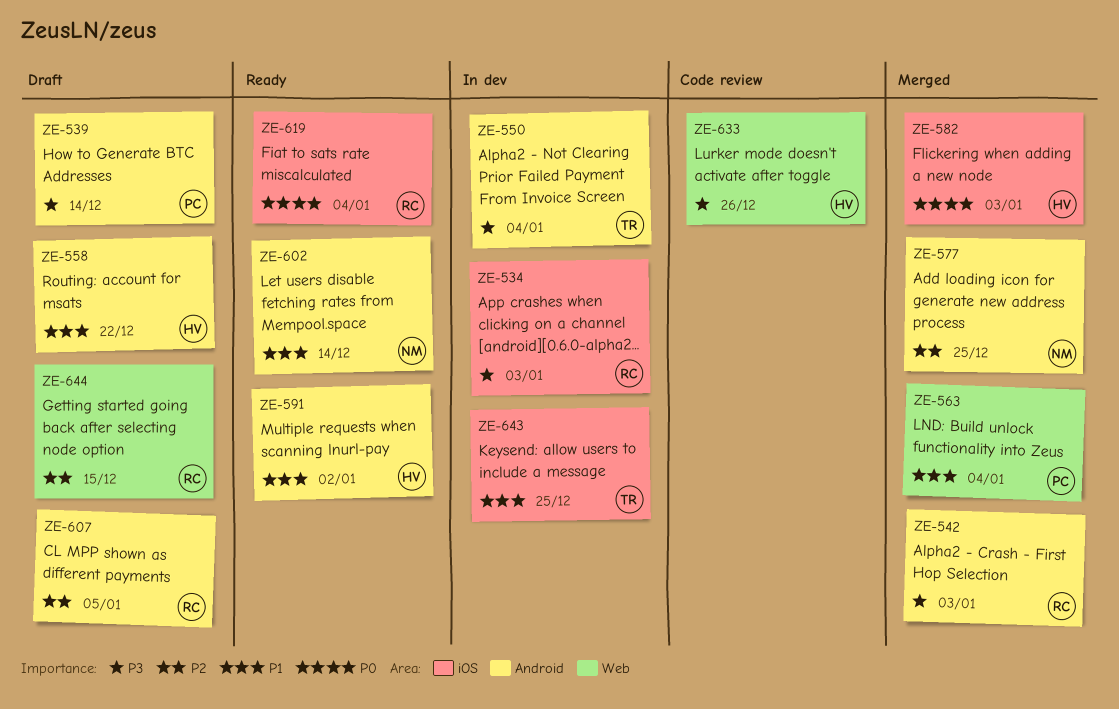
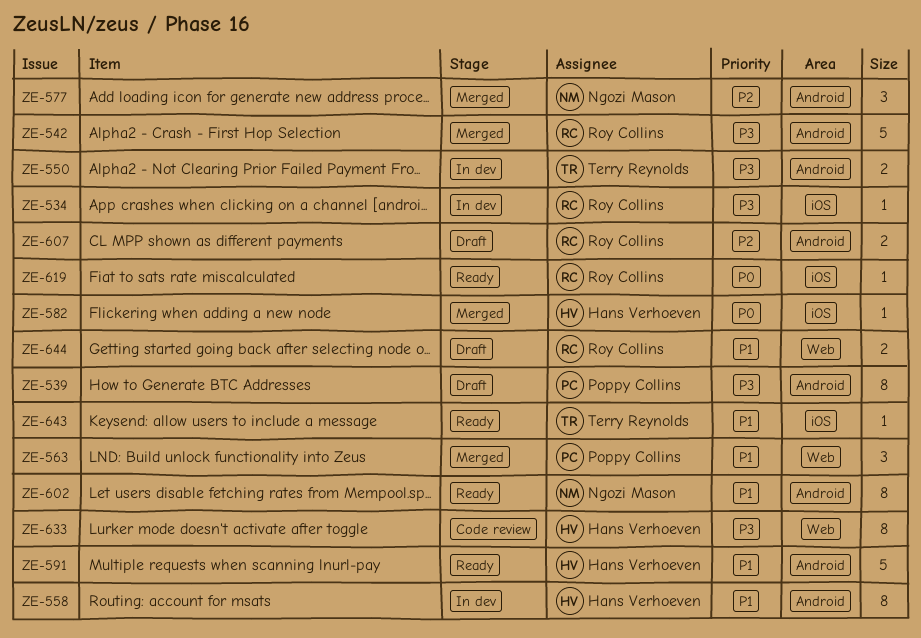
ZE-558, status: Draft -> In dev
ZE-643, status: In dev -> Ready
ZE-644, priority: P2 -> P1

